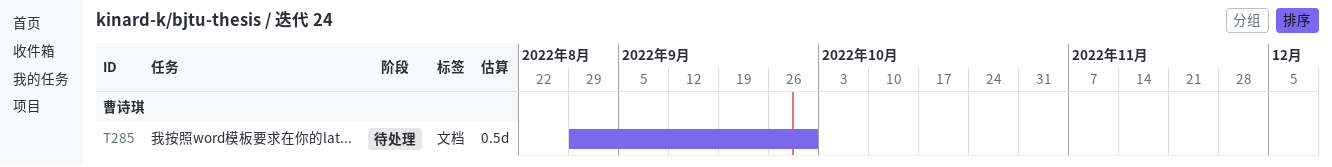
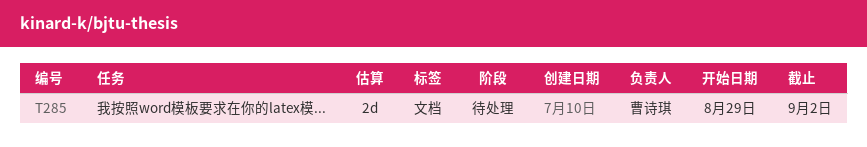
T285, estimate: 0.5d -> 2d
T285, due: Sep 30 -> Sep 2

